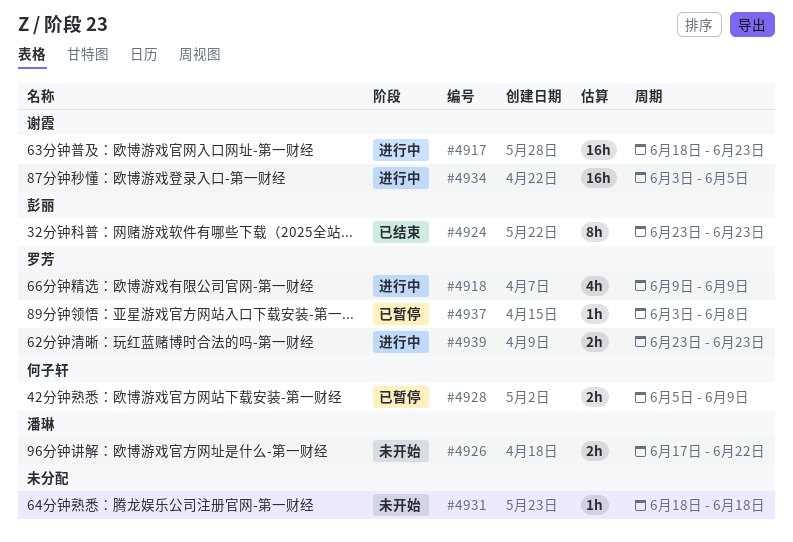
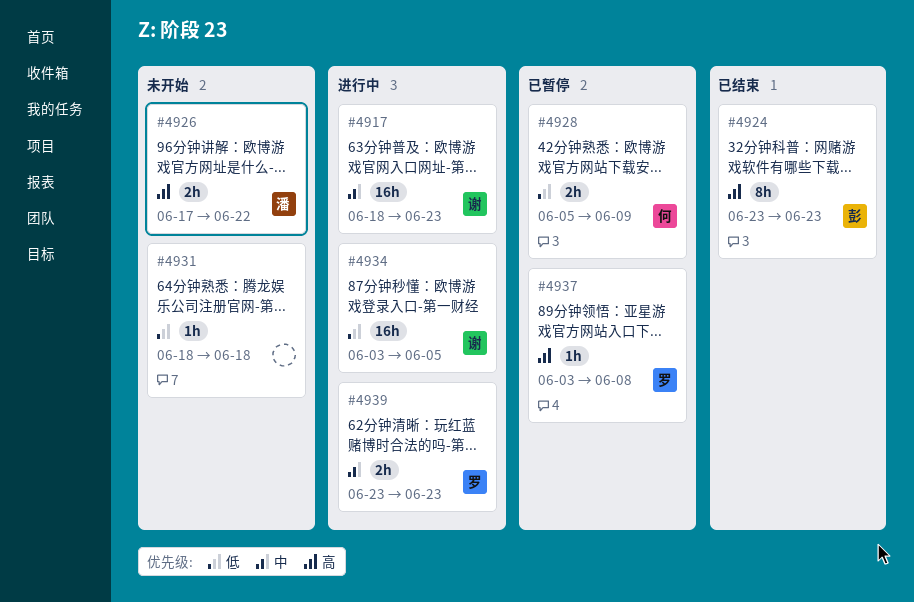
#4918: present -> none

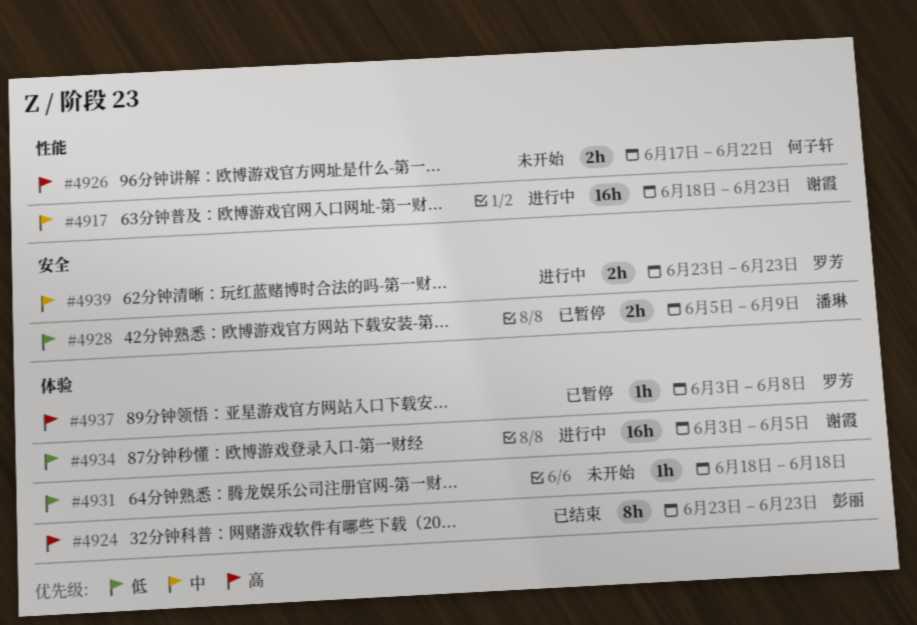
#4926, owner: 潘琳 -> 何子轩
#4928, owner: 何子轩 -> 潘琳

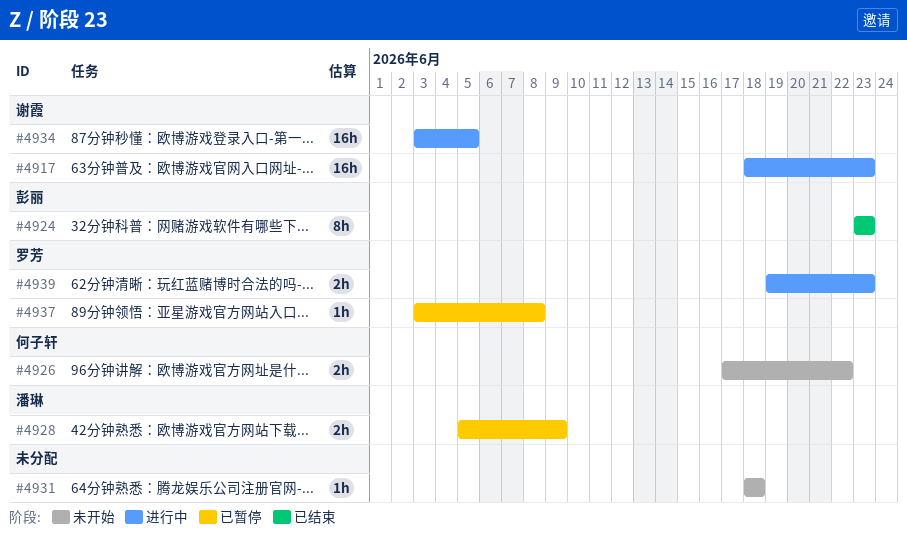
#4939, start: Jun 23 -> Jun 19

